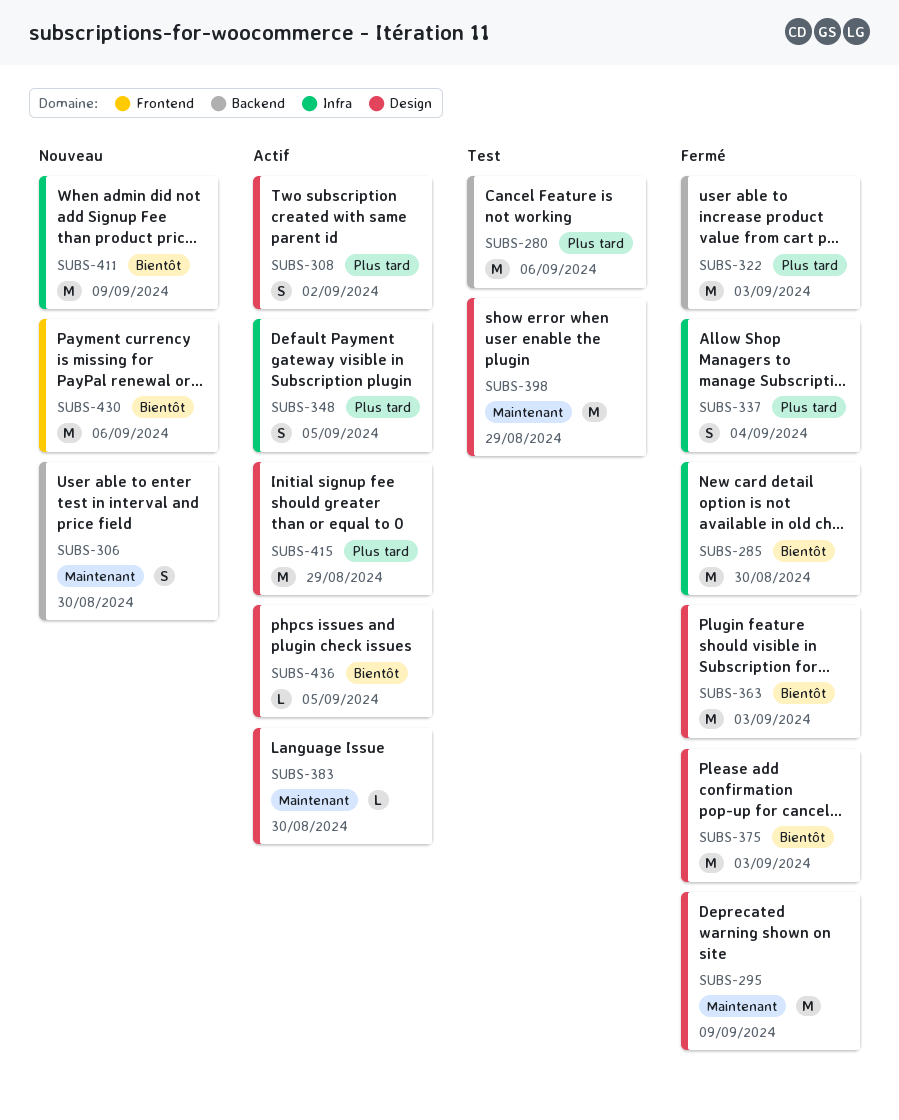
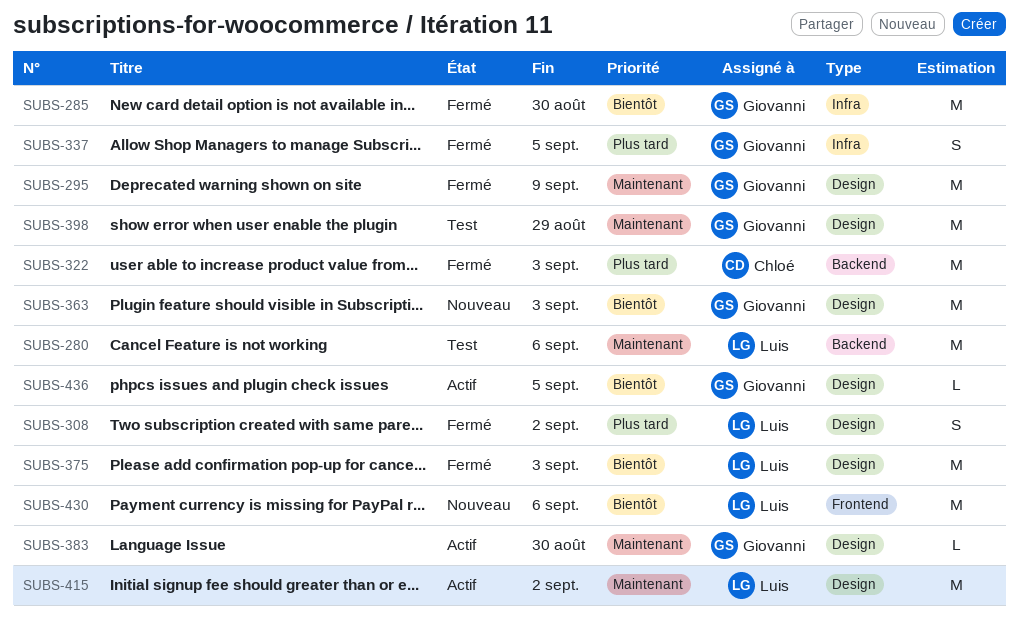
SUBS-280, priority: Plus tard -> Maintenant
SUBS-306: present -> none
SUBS-308, status: Actif -> Fermé
SUBS-337, due: Sep 4 -> Sep 5
SUBS-348: present -> none
SUBS-363, status: Fermé -> Nouveau
SUBS-411: present -> none
SUBS-415, priority: Plus tard -> Maintenant
SUBS-415, due: Aug 29 -> Sep 2

